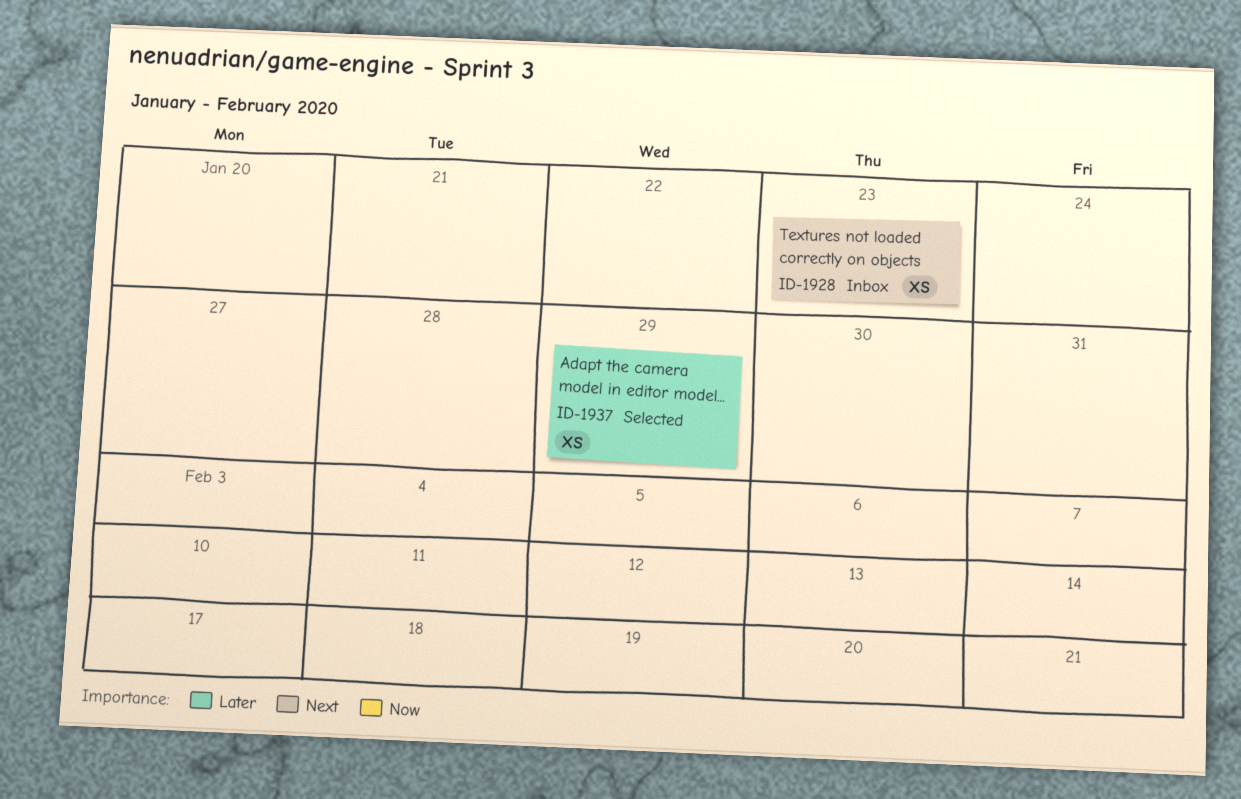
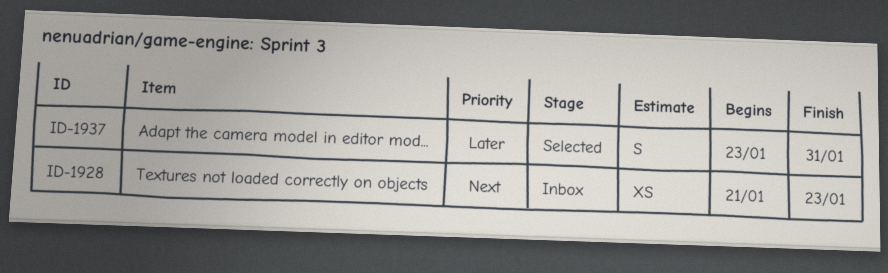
ID-1937, estimate: XS -> S
ID-1937, due: Jan 29 -> Jan 31

